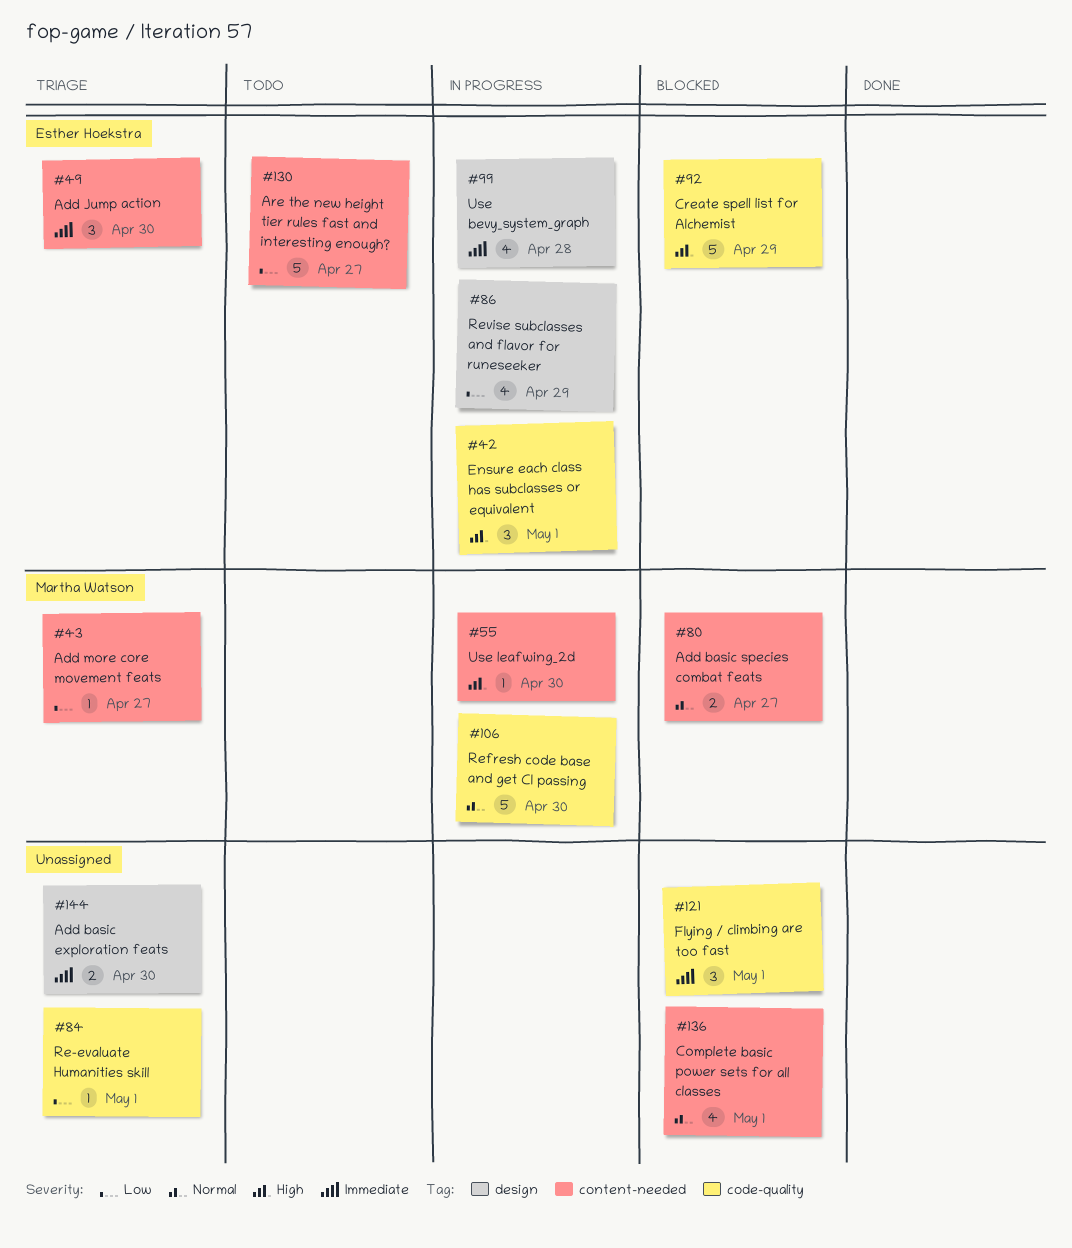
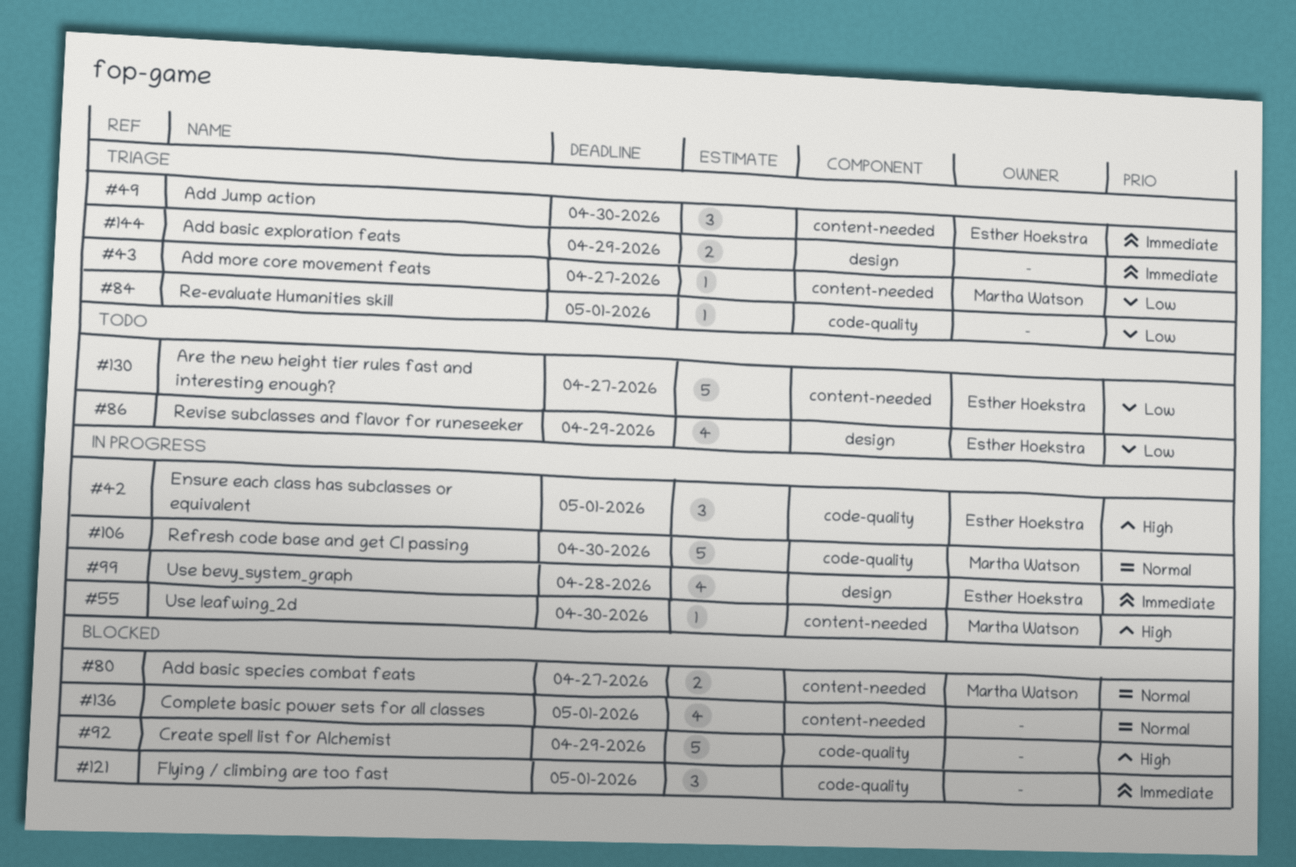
#86, status: In progress -> Todo
#92, owner: Esther Hoekstra -> none
#144, due: Apr 30 -> Apr 29

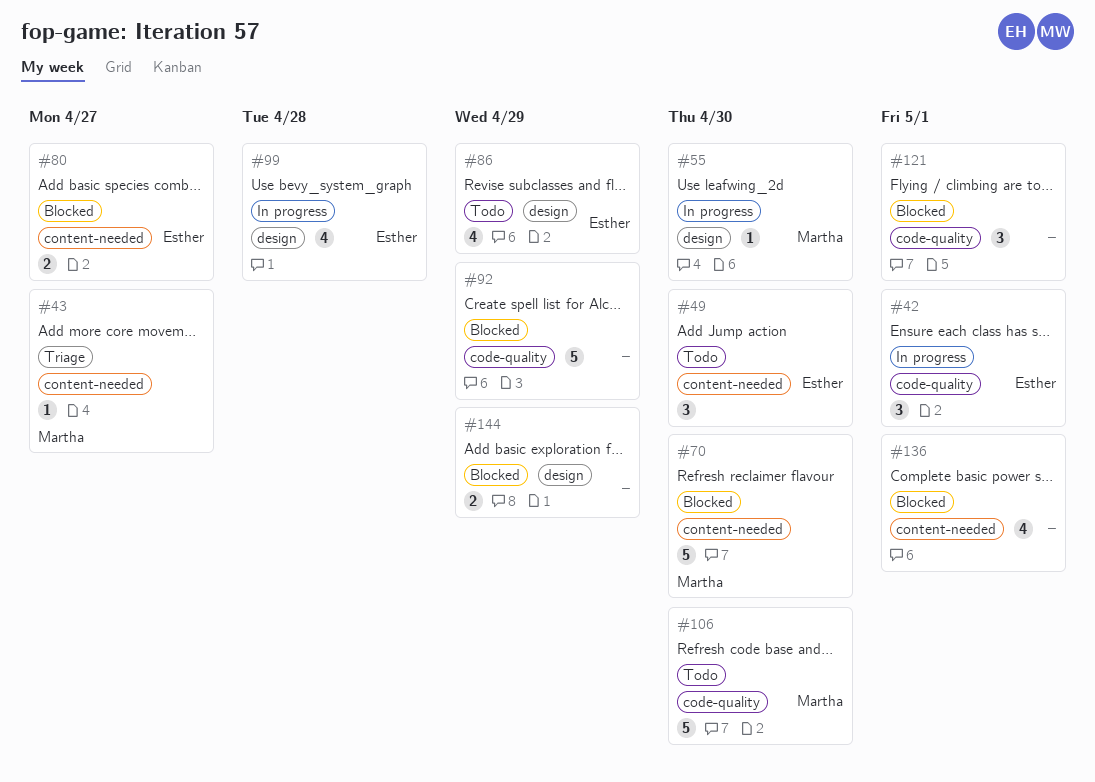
#49, status: Triage -> Todo
#55, label: content-needed -> design
#70: none -> present
#80, owner: Martha Watson -> Esther Hoekstra
#84: present -> none
#106, status: In progress -> Todo
#130: present -> none
#144, status: Triage -> Blocked

